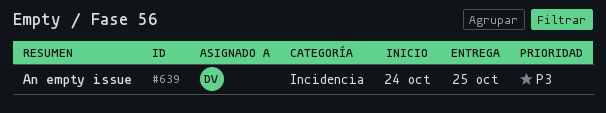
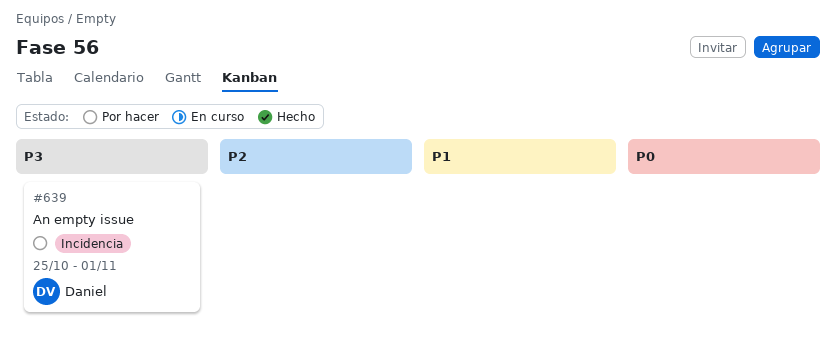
#639, start: Oct 24 -> Oct 25
#639, due: Oct 25 -> Nov 1

